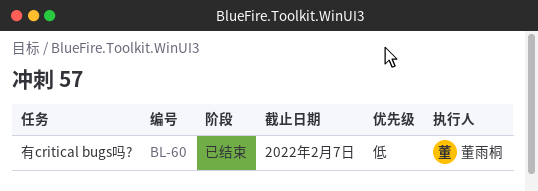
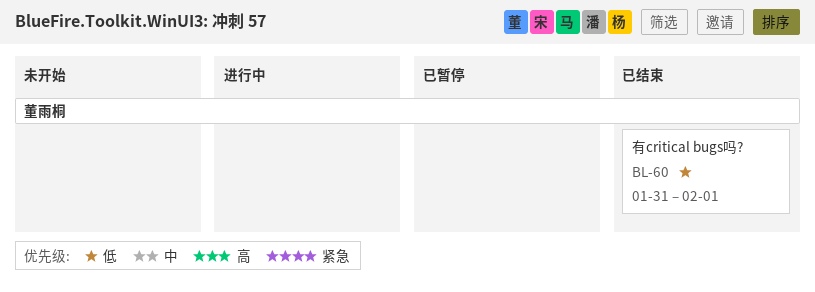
BL-60, due: Feb 7 -> Feb 1

